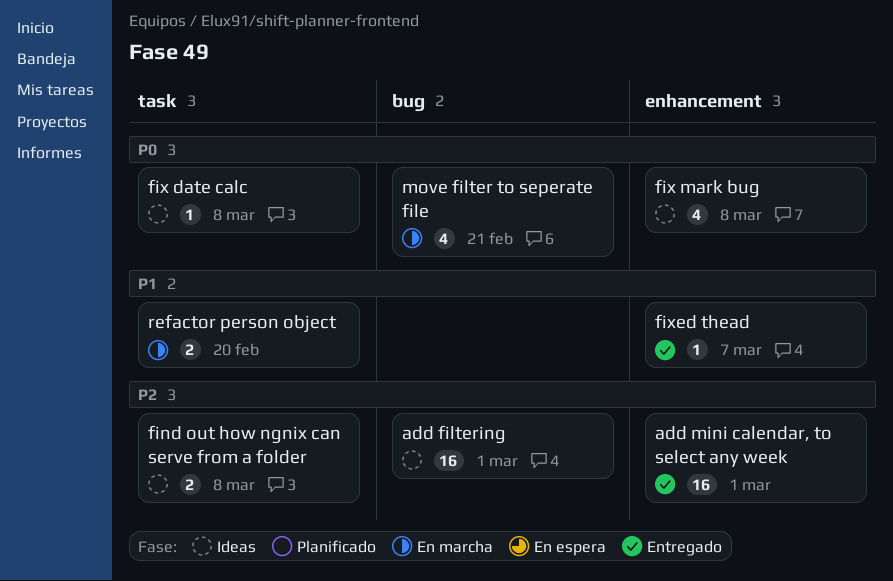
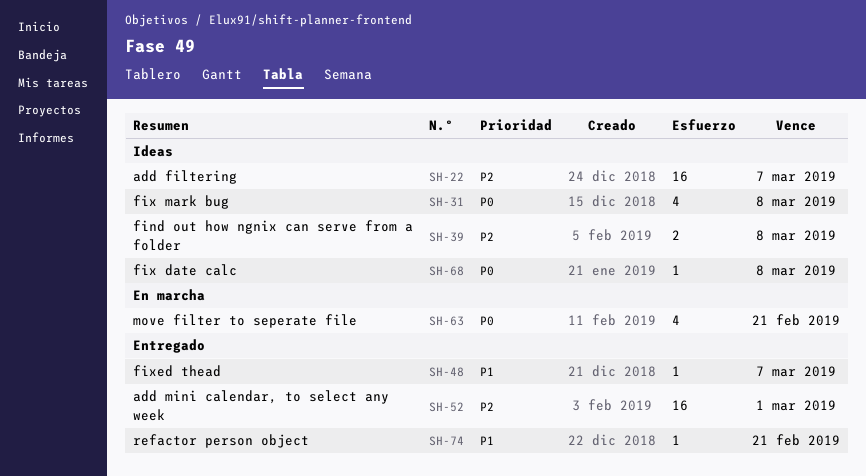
add filtering, due: Mar 1 -> Mar 7
refactor person object, status: En marcha -> Entregado
refactor person object, estimate: 2 -> 1
refactor person object, due: Feb 20 -> Feb 21

